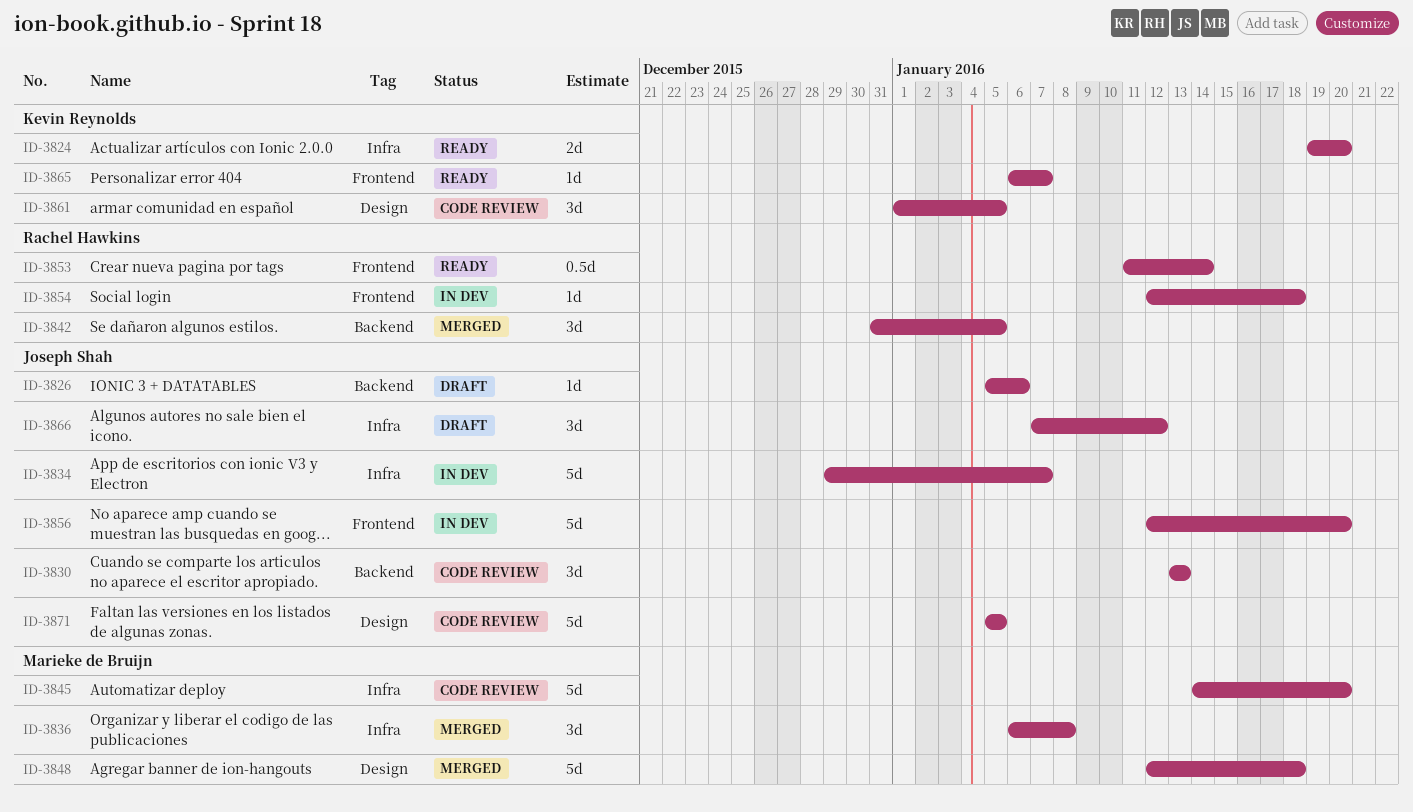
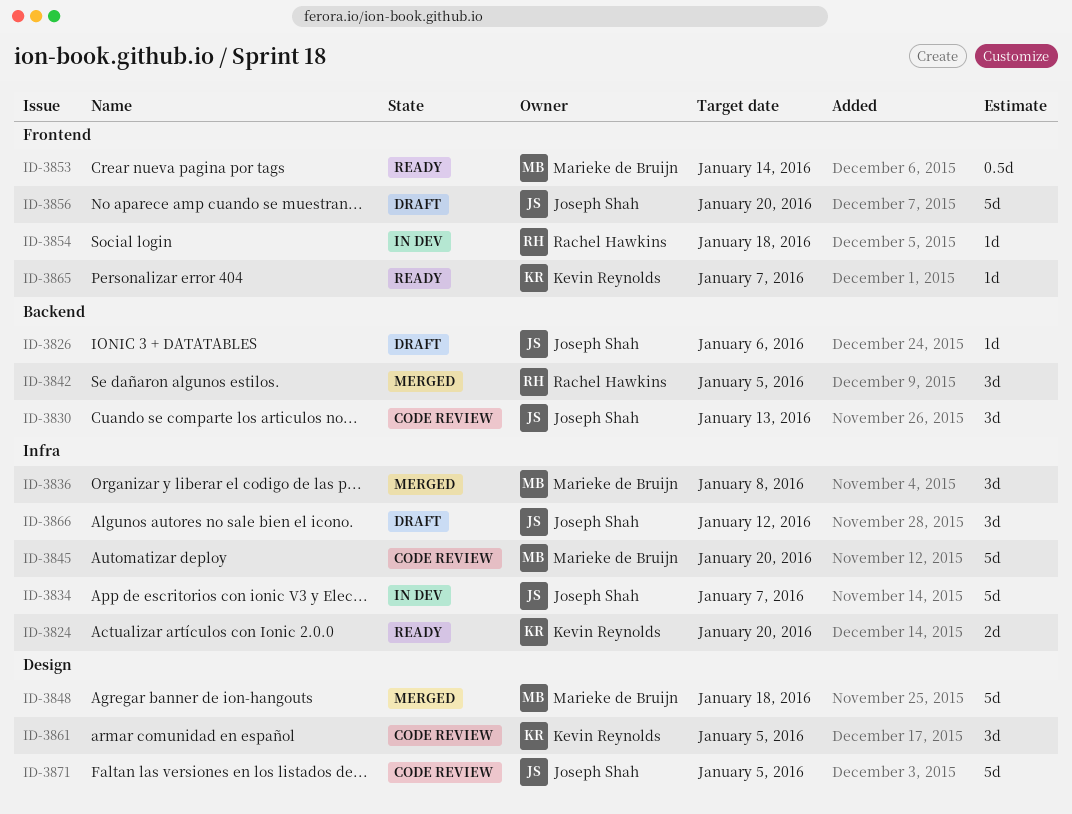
ID-3853, owner: Rachel Hawkins -> Marieke de Bruijn
ID-3856, status: In dev -> Draft

